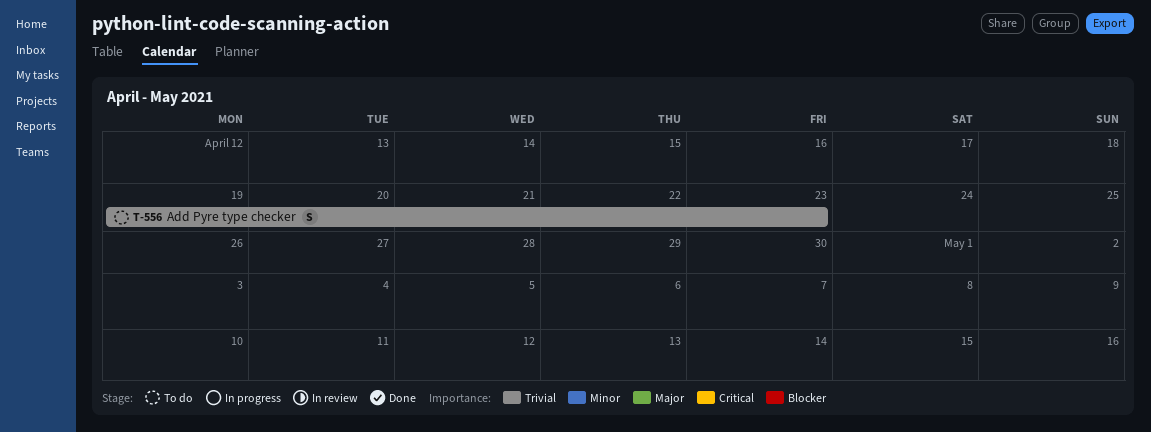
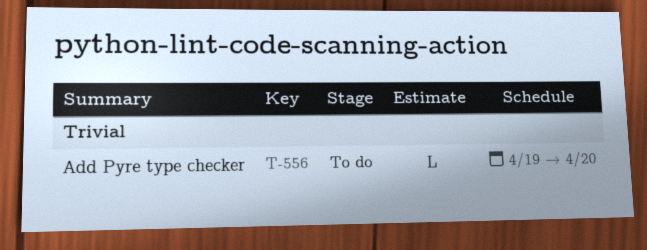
T-556, estimate: S -> L
T-556, due: Apr 23 -> Apr 20

